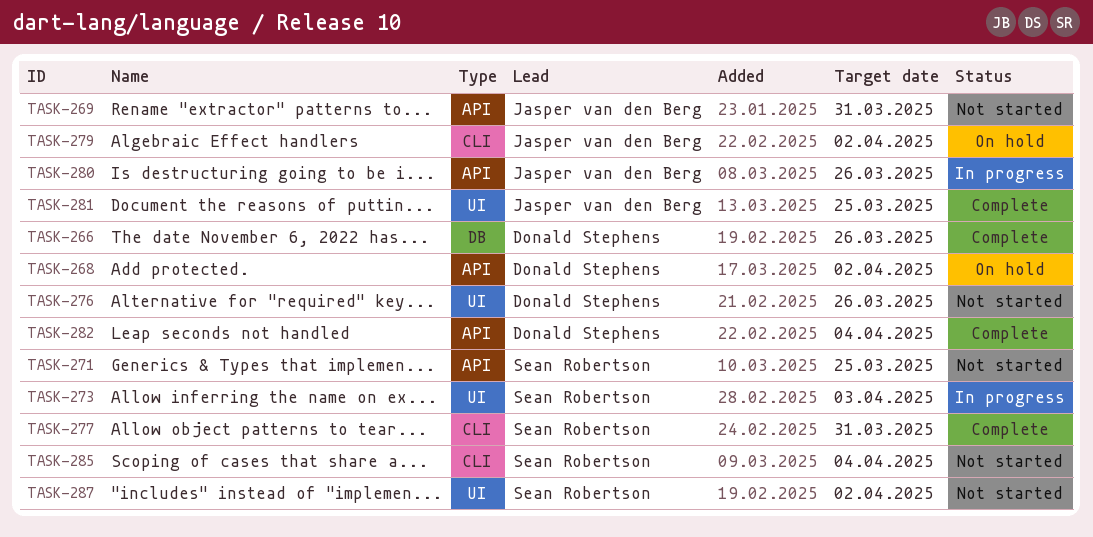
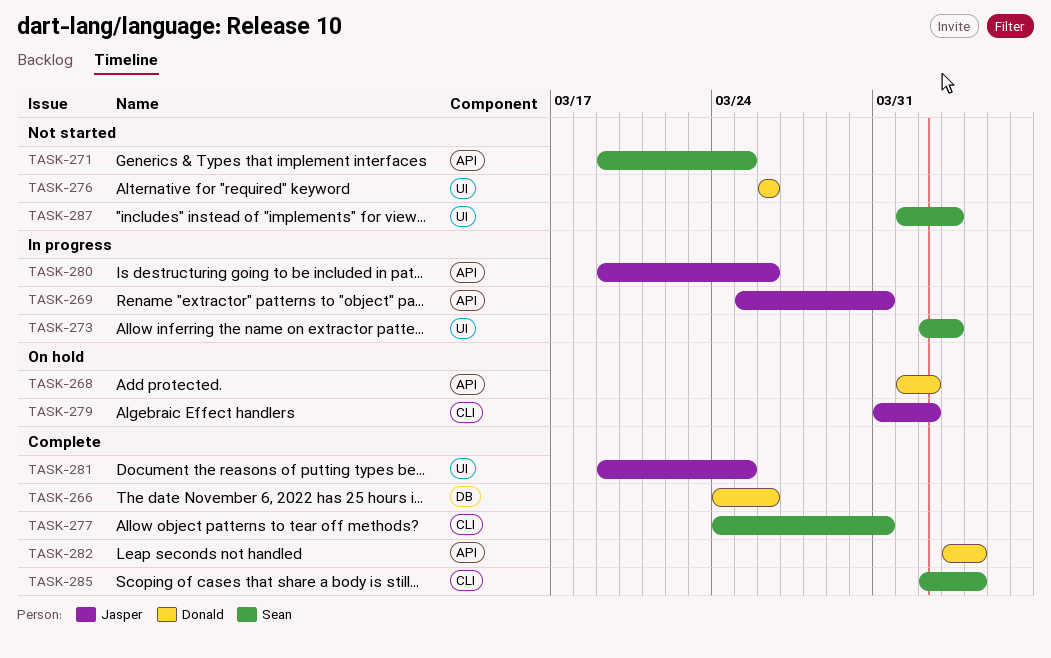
TASK-269, status: Not started -> In progress
TASK-285, status: Not started -> Complete
TASK-287, due: Apr 2 -> Apr 3

